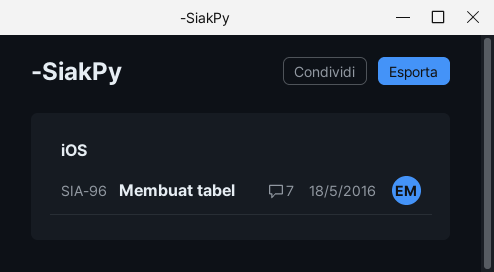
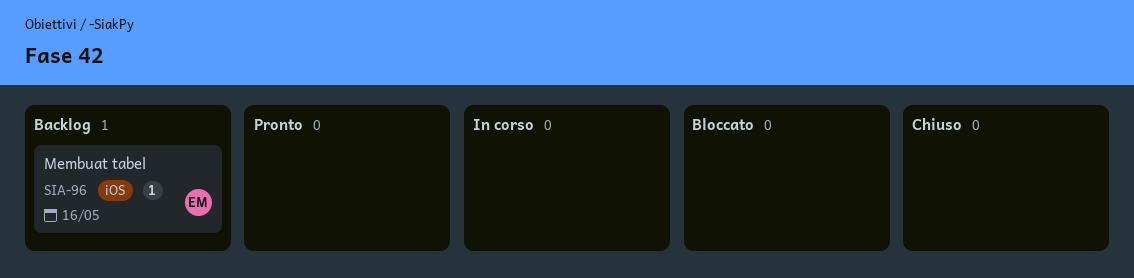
SIA-96, due: May 18 -> May 16

